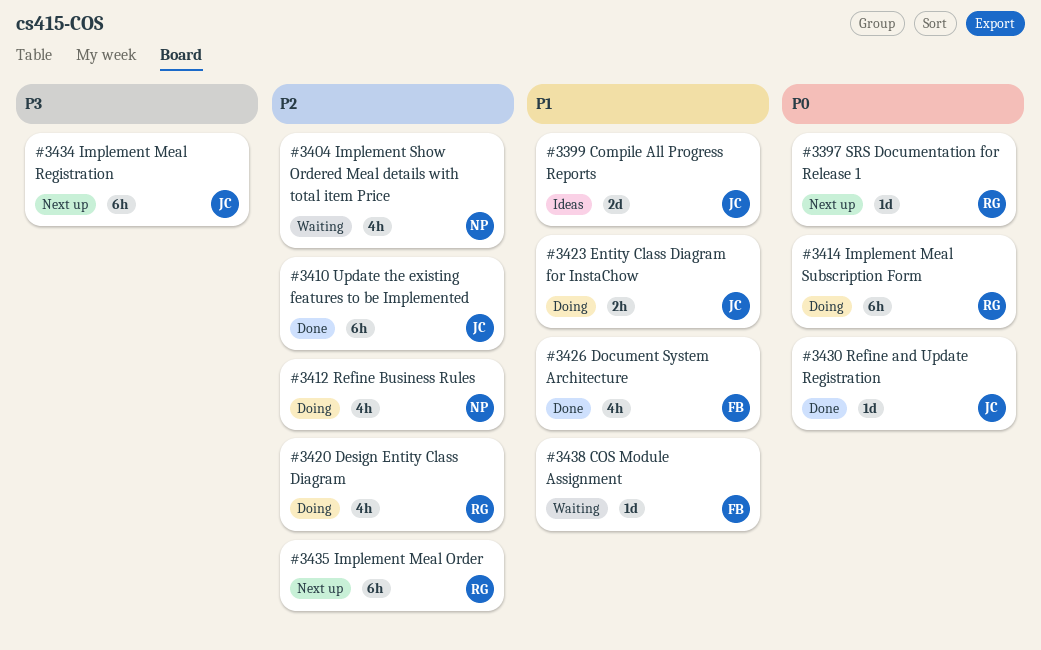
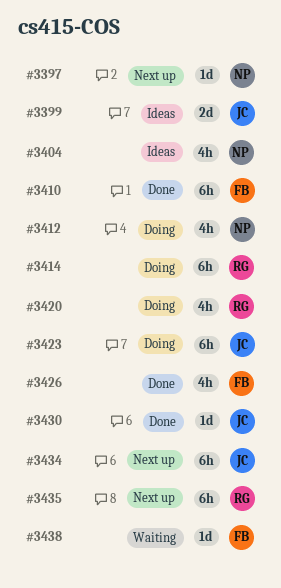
#3397, owner: RG -> NP
#3404, status: Waiting -> Ideas
#3410, owner: JC -> FB
#3423, estimate: 2h -> 6h

